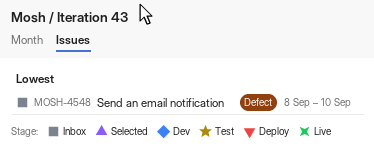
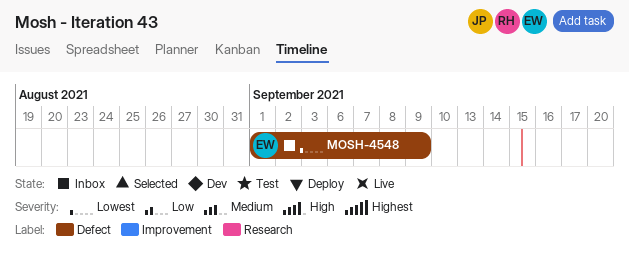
MOSH-4548, start: Sep 8 -> Sep 1
MOSH-4548, due: Sep 10 -> Sep 9

